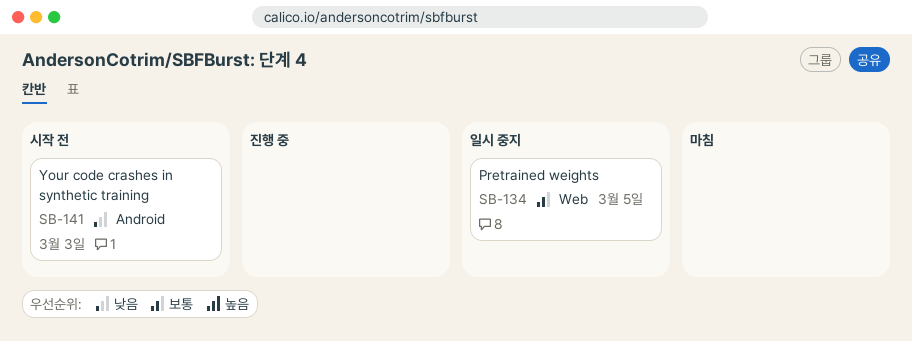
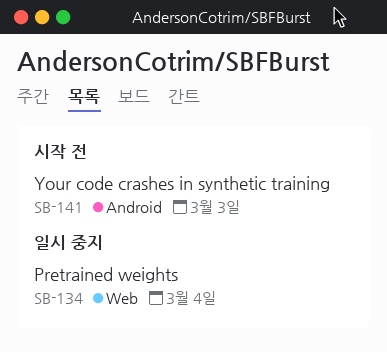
SB-134, due: Mar 5 -> Mar 4

